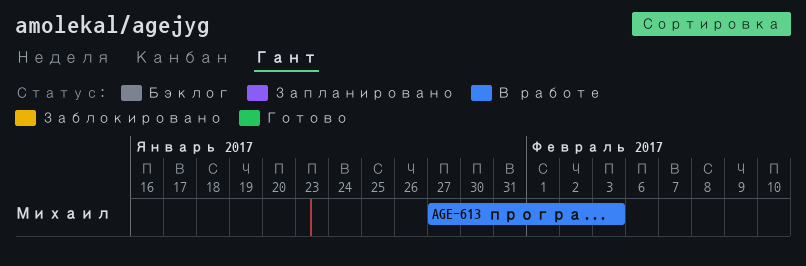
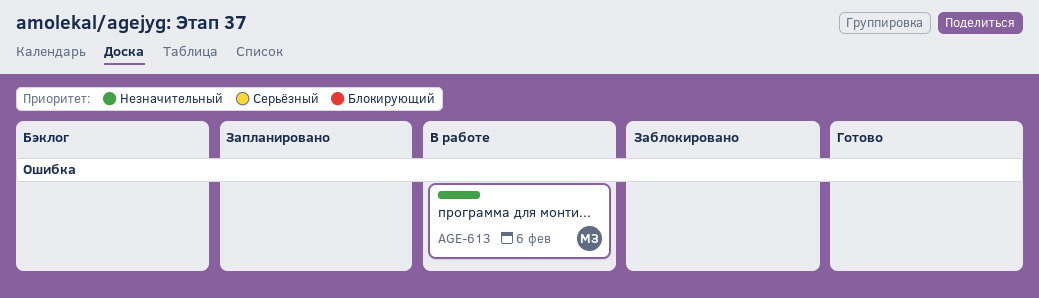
AGE-613, due: Feb 3 -> Feb 6

